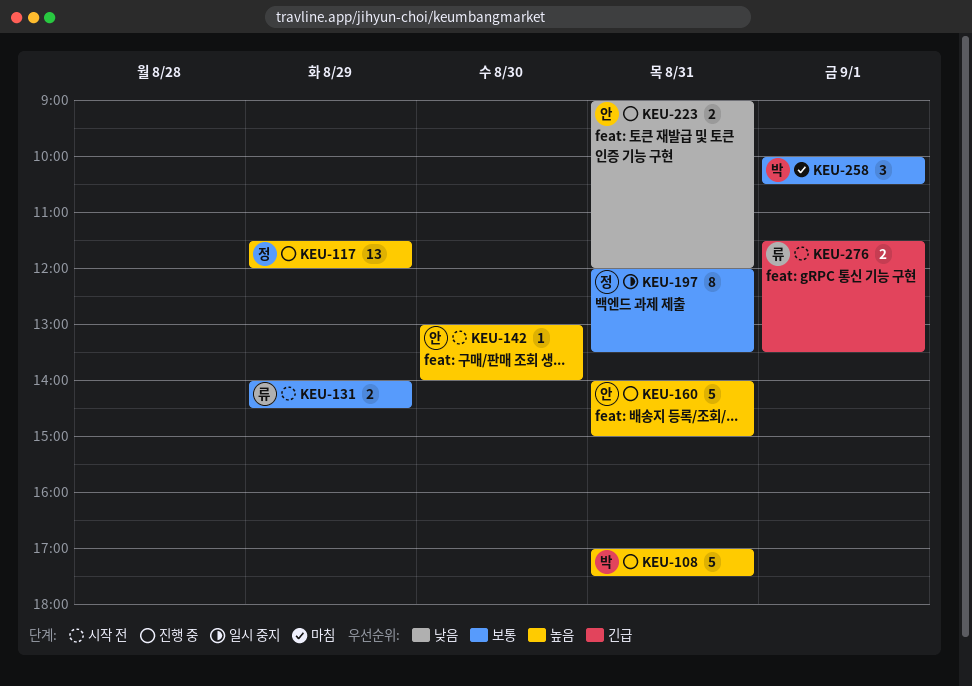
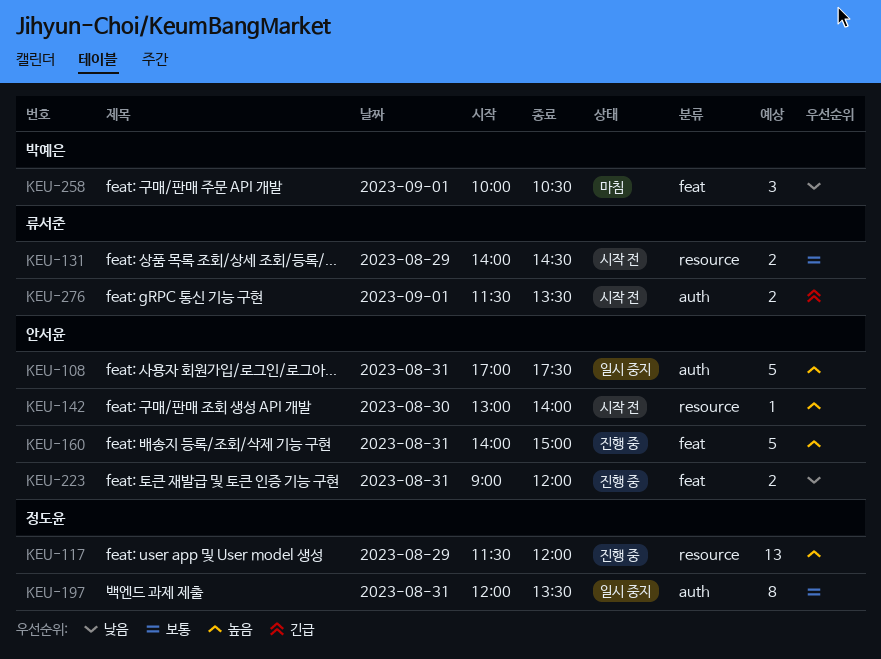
KEU-108, status: 진행 중 -> 일시 중지
KEU-108, owner: 박예은 -> 안서윤
KEU-258, priority: 보통 -> 낮음

